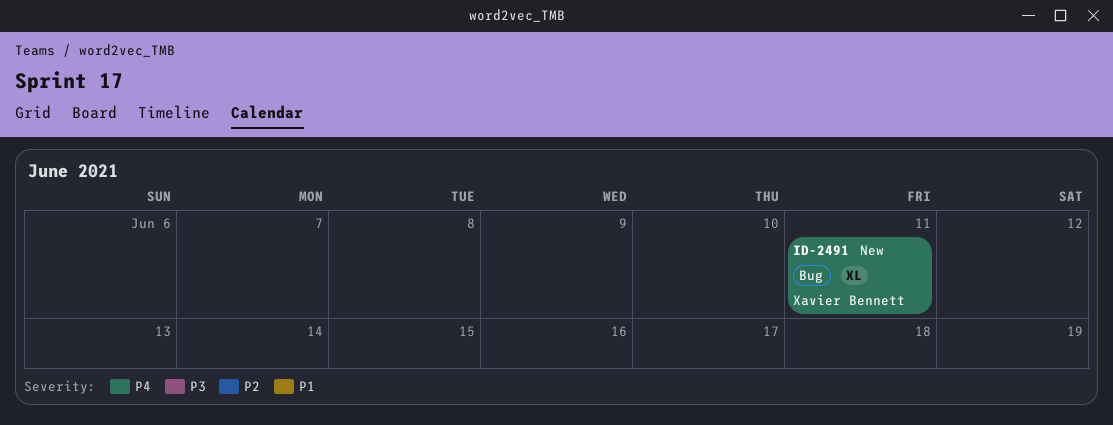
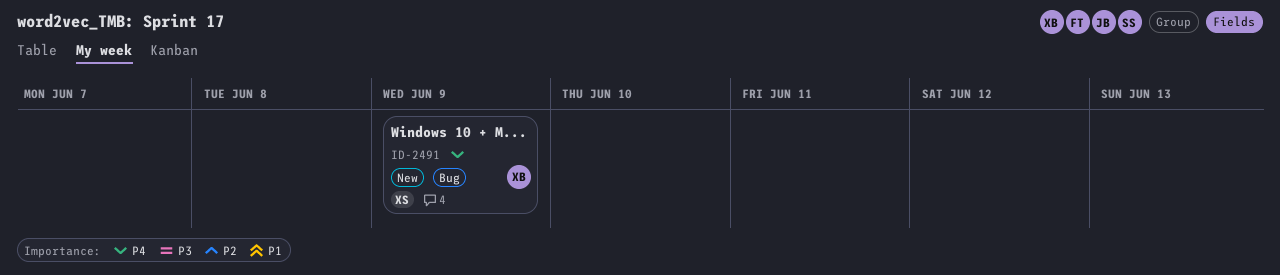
ID-2491, estimate: XL -> XS
ID-2491, due: Jun 11 -> Jun 9

